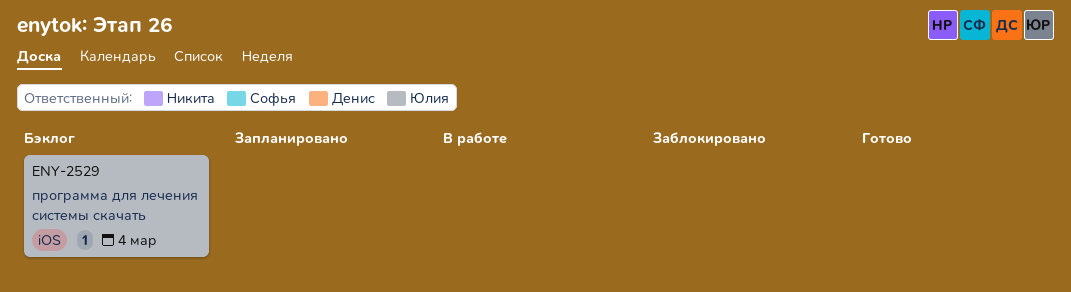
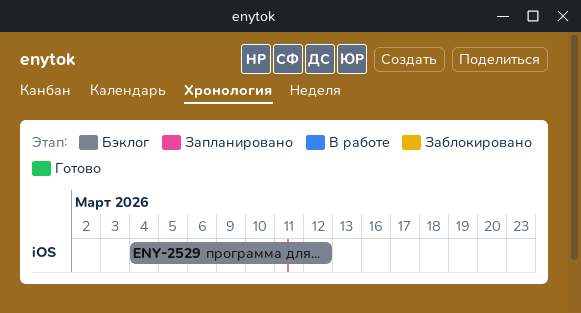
ENY-2529, due: Mar 4 -> Mar 12

